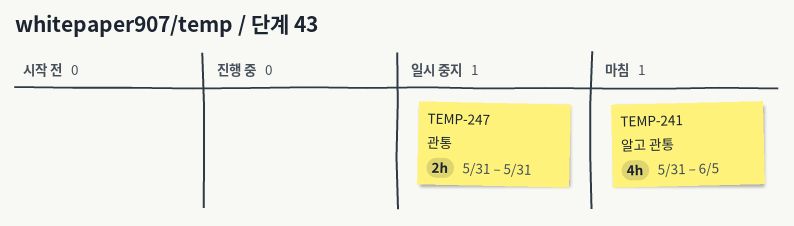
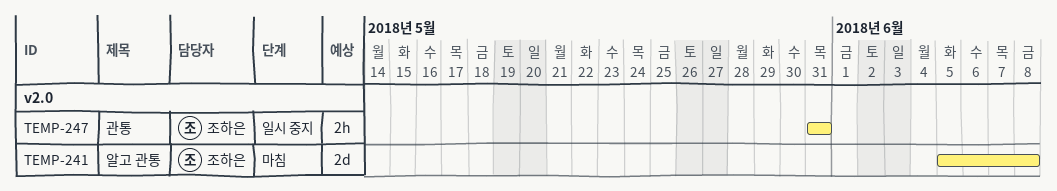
TEMP-241, estimate: 4h -> 2d
TEMP-241, start: May 31 -> Jun 5
TEMP-241, due: Jun 5 -> Jun 8

